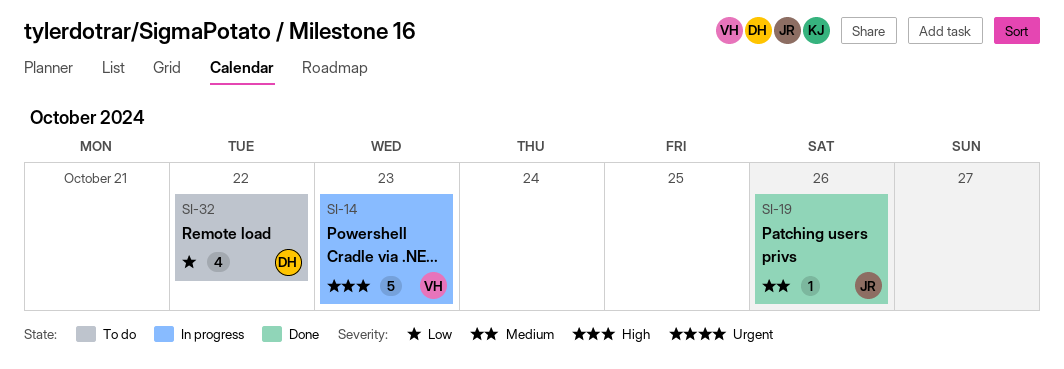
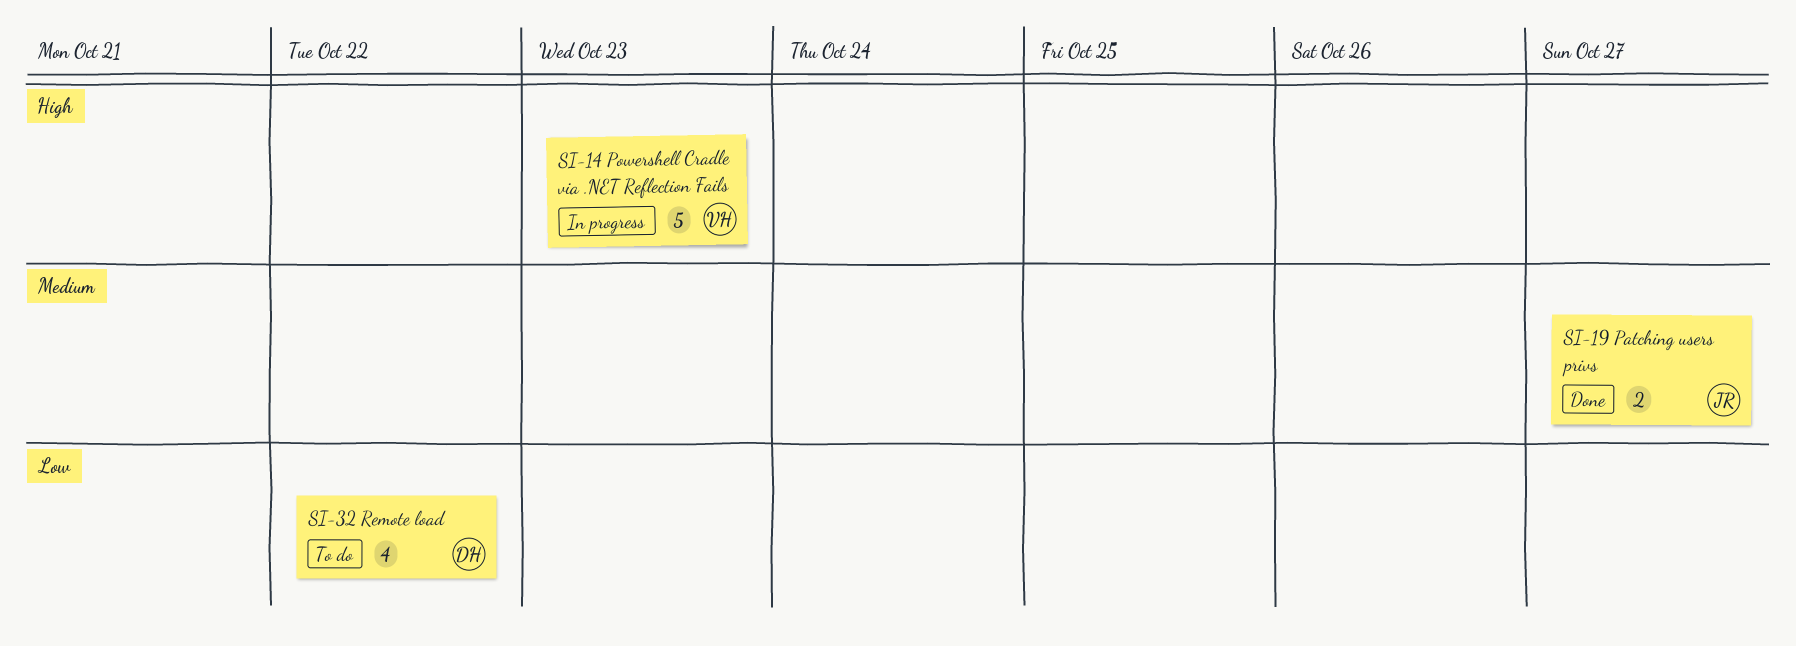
SI-19, estimate: 1 -> 2
SI-19, due: Oct 26 -> Oct 27

